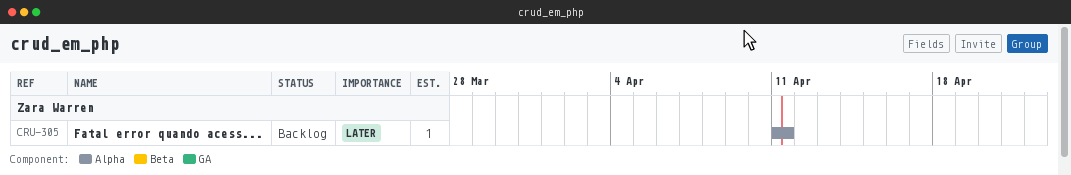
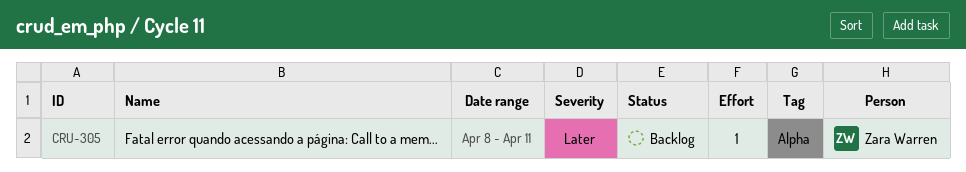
CRU-305, start: Apr 11 -> Apr 8

